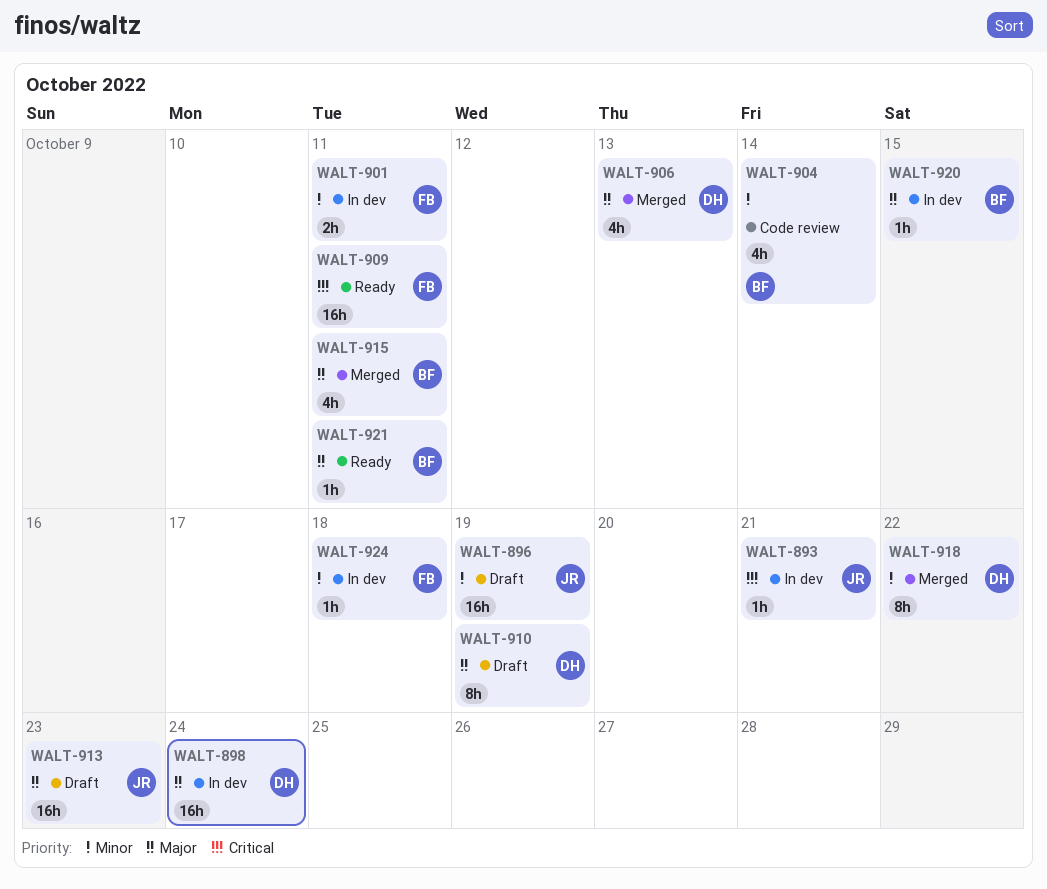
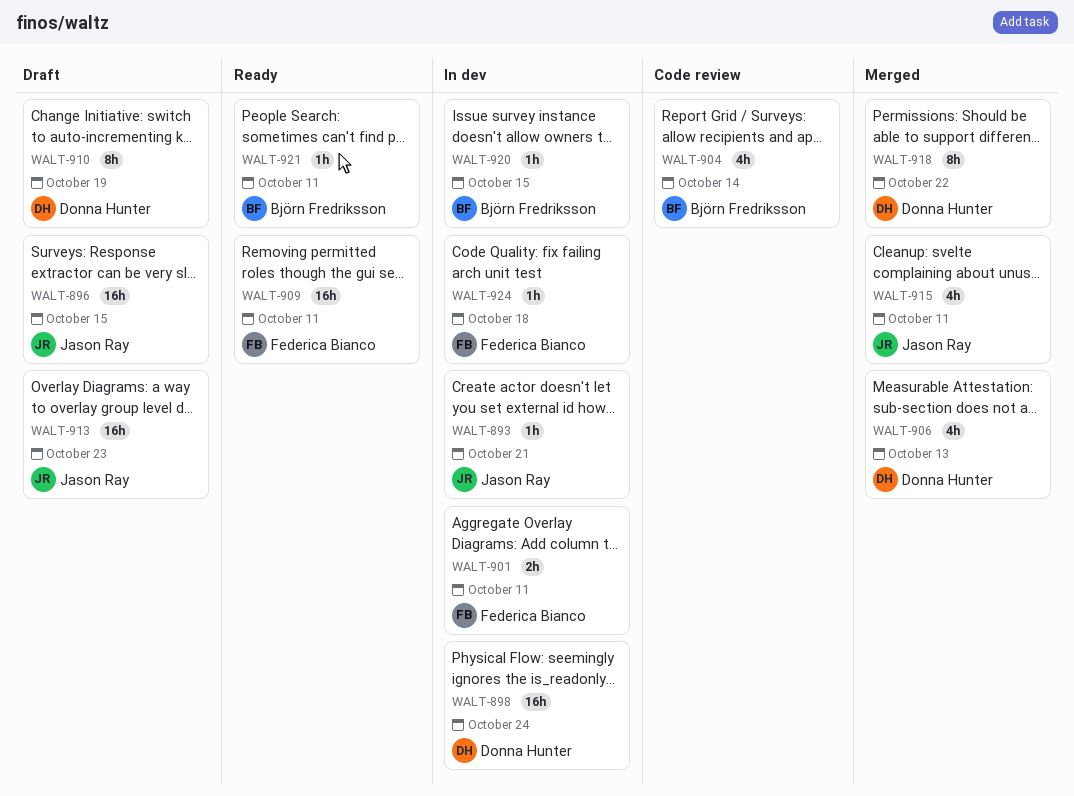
WALT-896, due: Oct 19 -> Oct 15
WALT-915, owner: Björn Fredriksson -> Jason Ray

